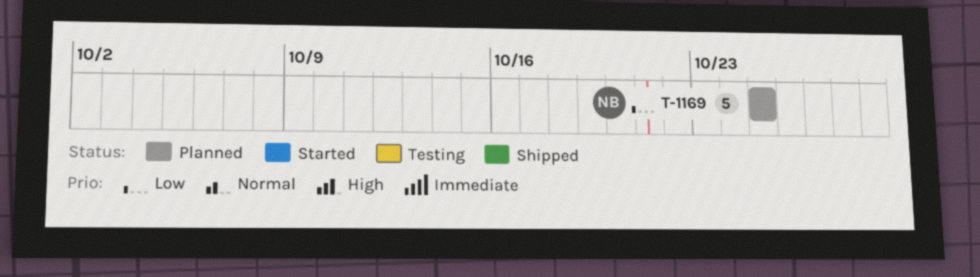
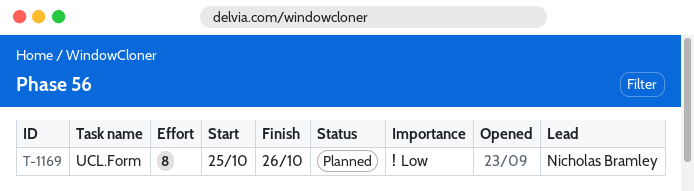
T-1169, estimate: 5 -> 8
T-1169, due: Oct 25 -> Oct 26

